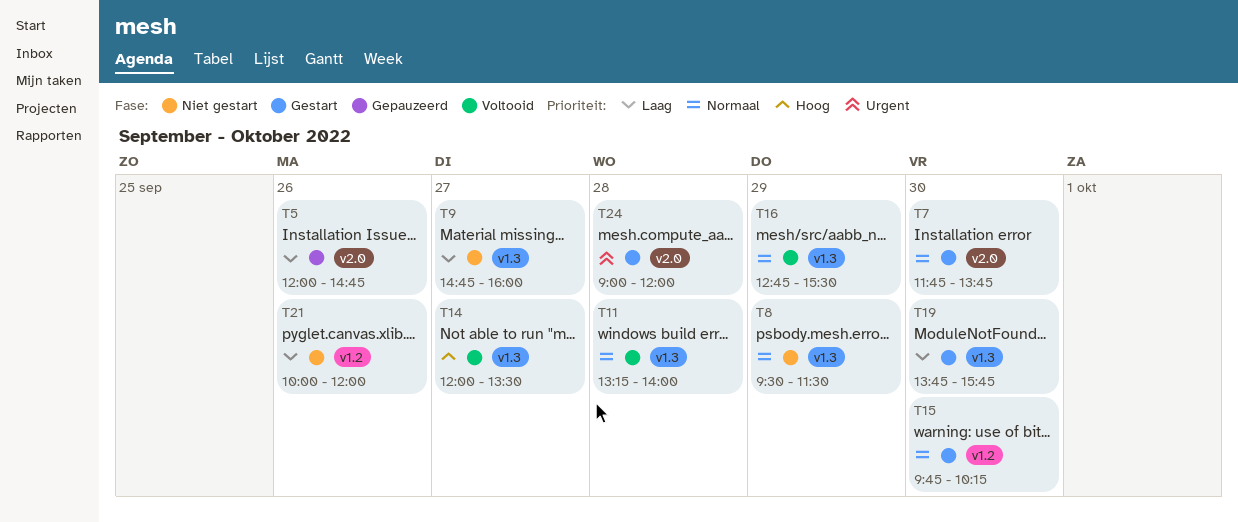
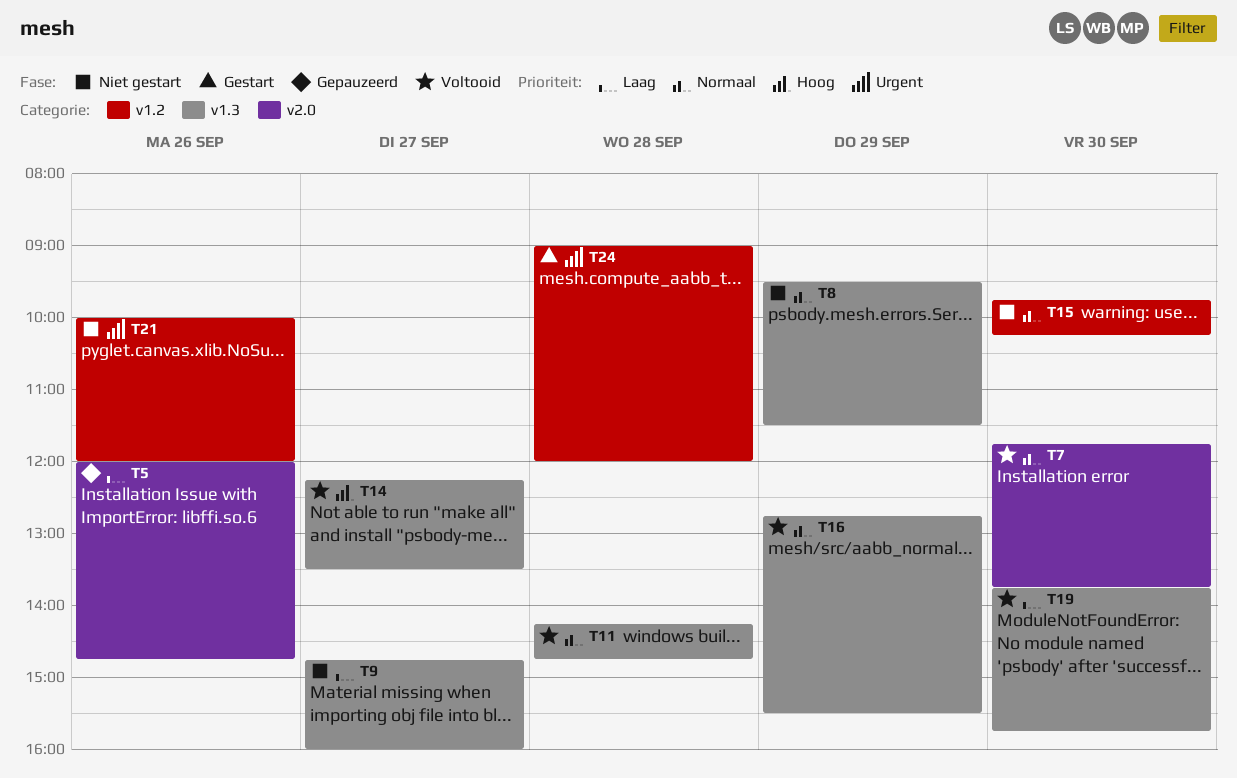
T7, status: Gestart -> Voltooid
T11, begins: 13:15 -> 14:15
T11, ends: 14:00 -> 14:45
T14, begins: 12:00 -> 12:15
T15, status: Gestart -> Niet gestart
T19, status: Gestart -> Voltooid
T21, priority: Laag -> Urgent
T24, label: v2.0 -> v1.2

